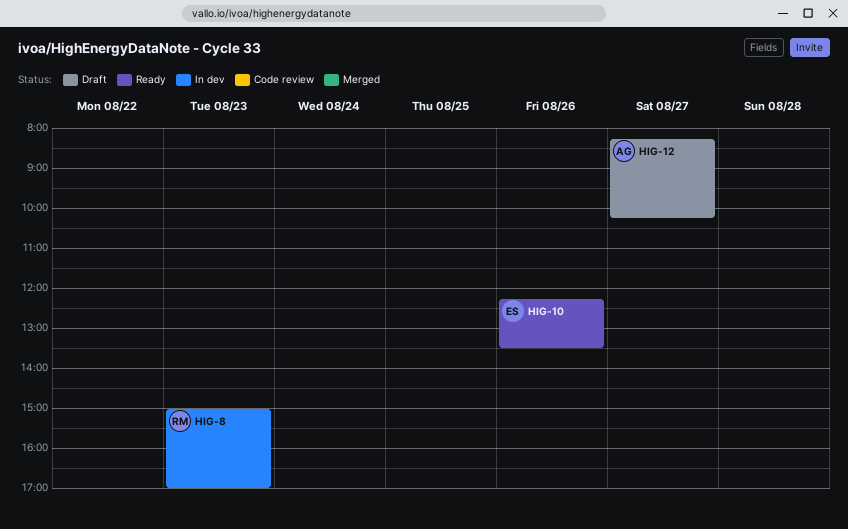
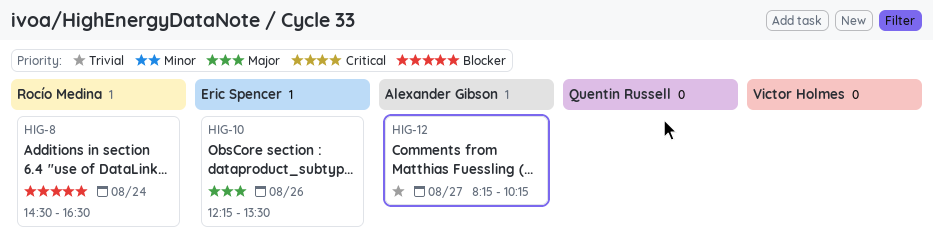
HIG-8, day: Aug 23 -> Aug 24
HIG-8, begins: 15:00 -> 14:30
HIG-8, ends: 17:00 -> 16:30

